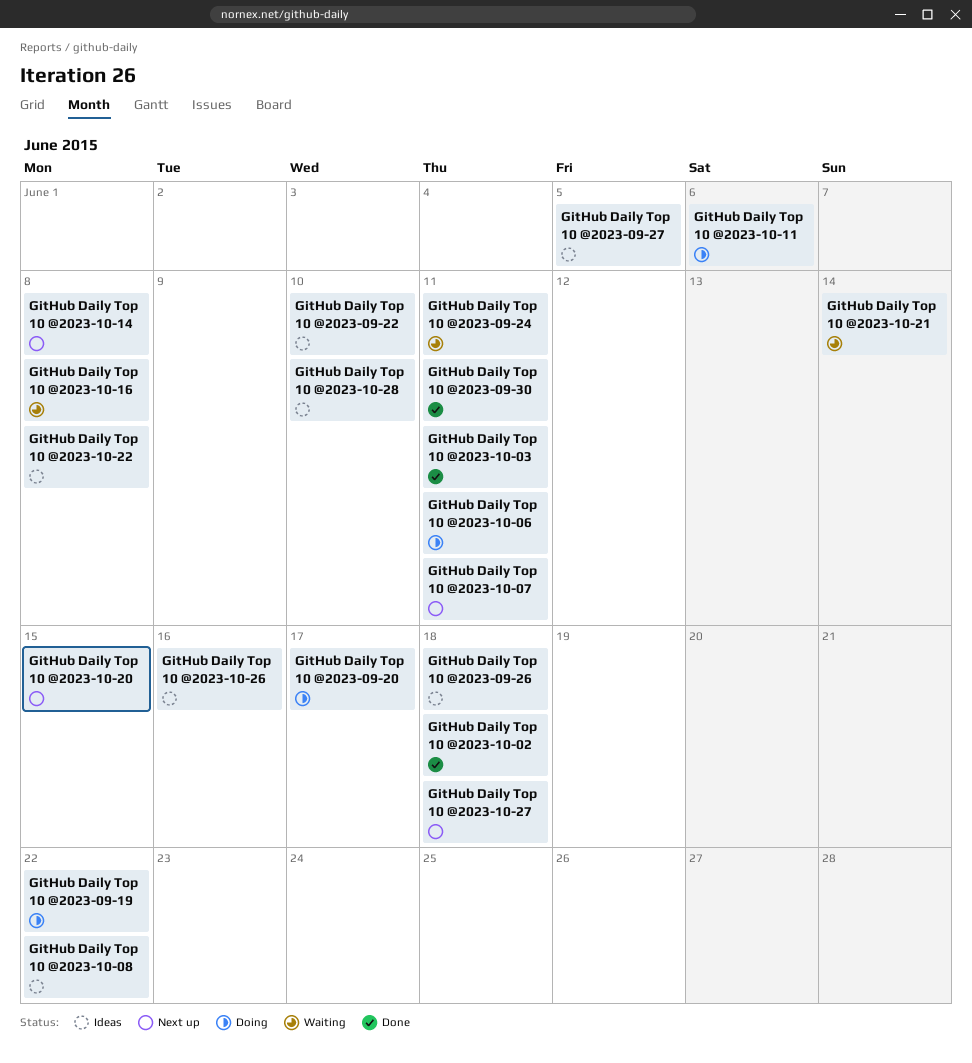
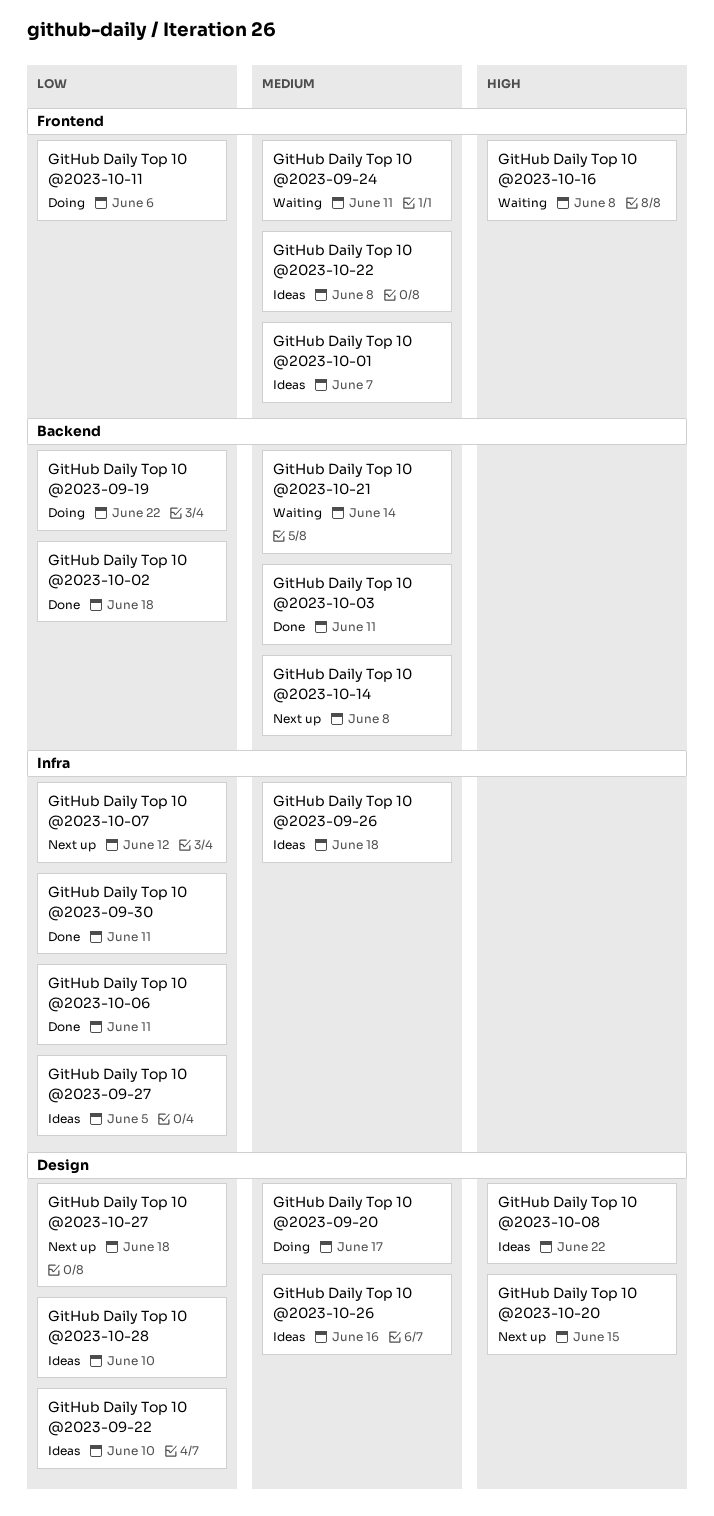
GitHub Daily Top 10 @2023-10-01: none -> present
GitHub Daily Top 10 @2023-10-06, status: Doing -> Done
GitHub Daily Top 10 @2023-10-07, due: Jun 11 -> Jun 12

